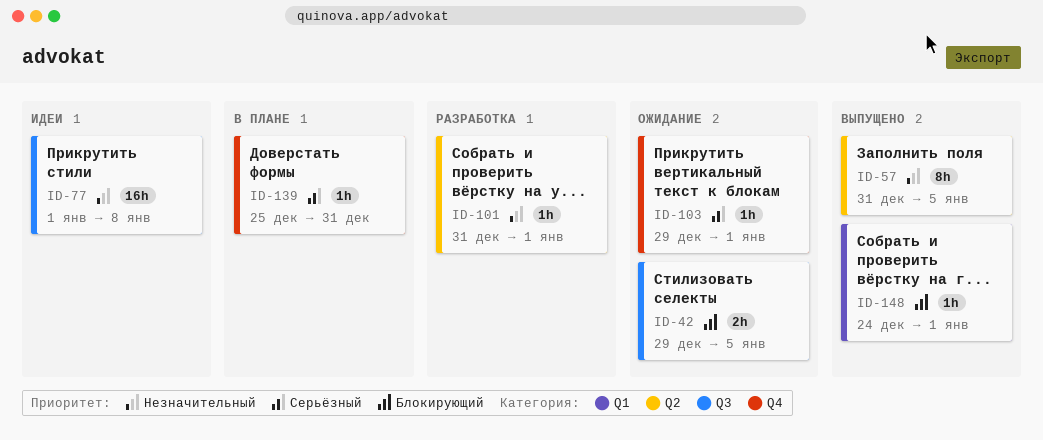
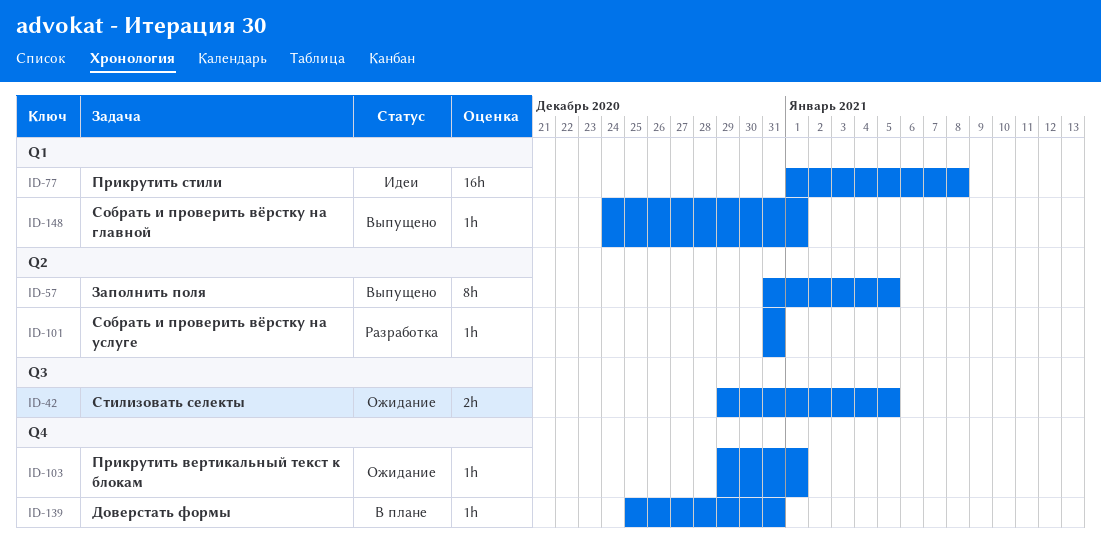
ID-77, label: Q3 -> Q1
ID-101, due: Jan 1 -> Dec 31

